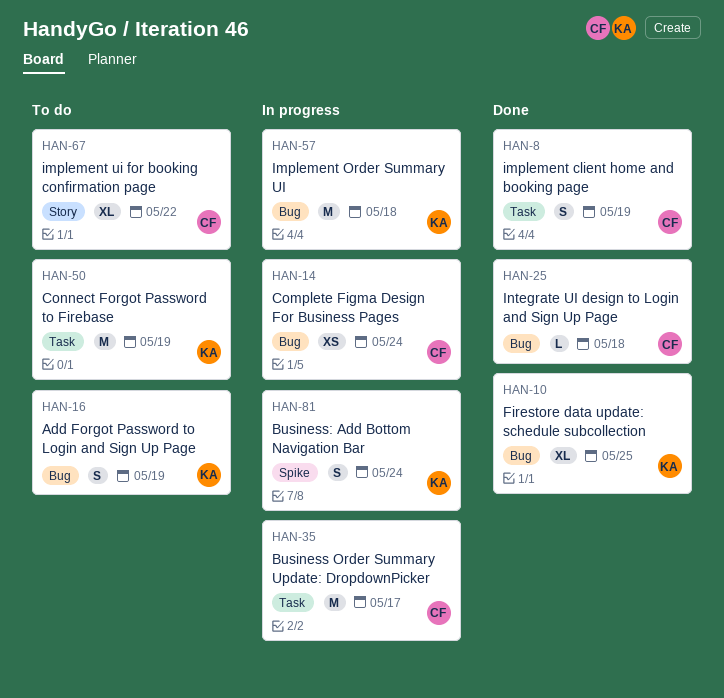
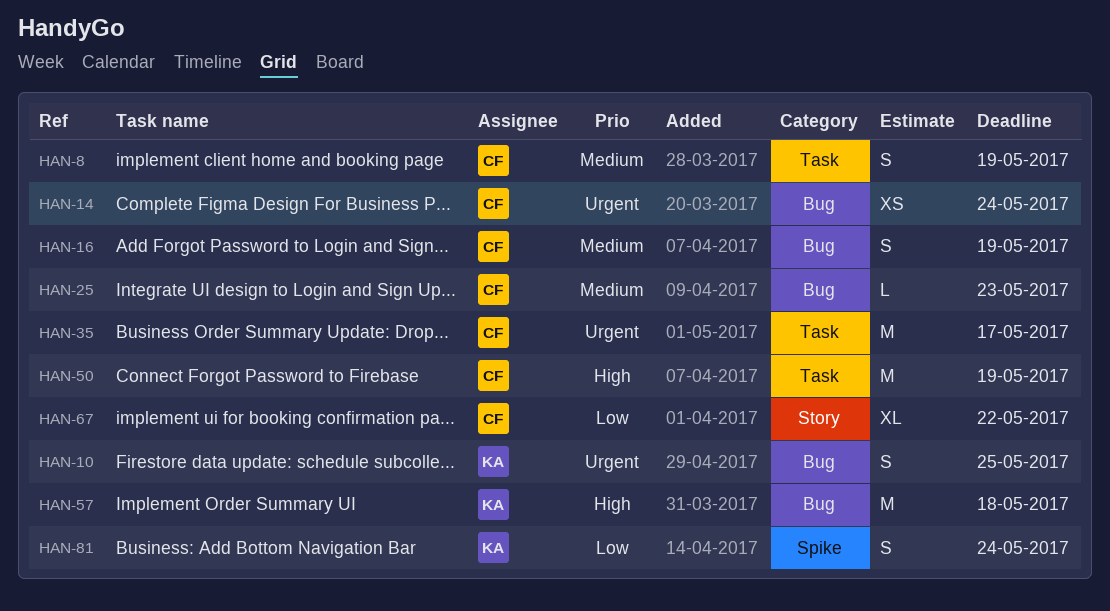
HAN-10, estimate: XL -> S
HAN-16, owner: KA -> CF
HAN-25, due: May 18 -> May 23
HAN-50, owner: KA -> CF

